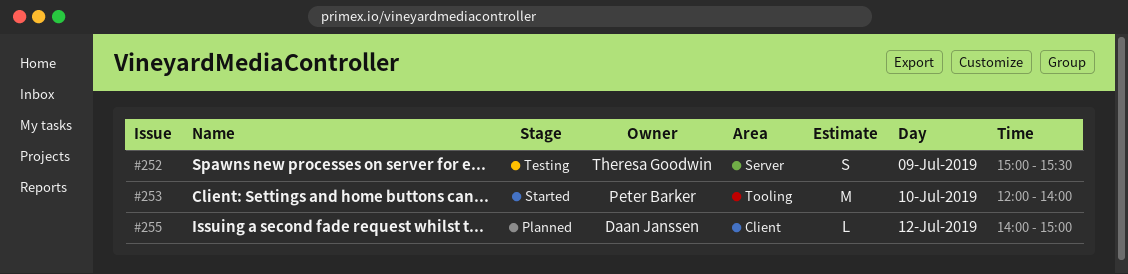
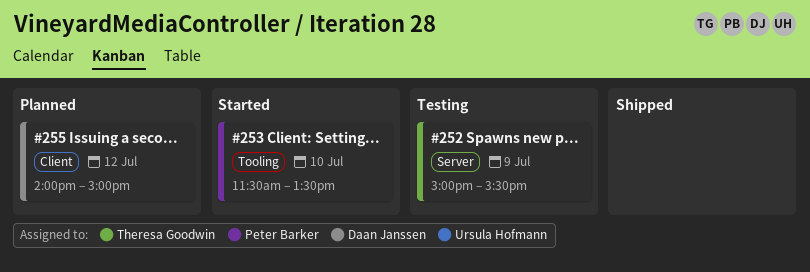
#253, begins: 12:00 -> 11:30
#253, ends: 14:00 -> 13:30

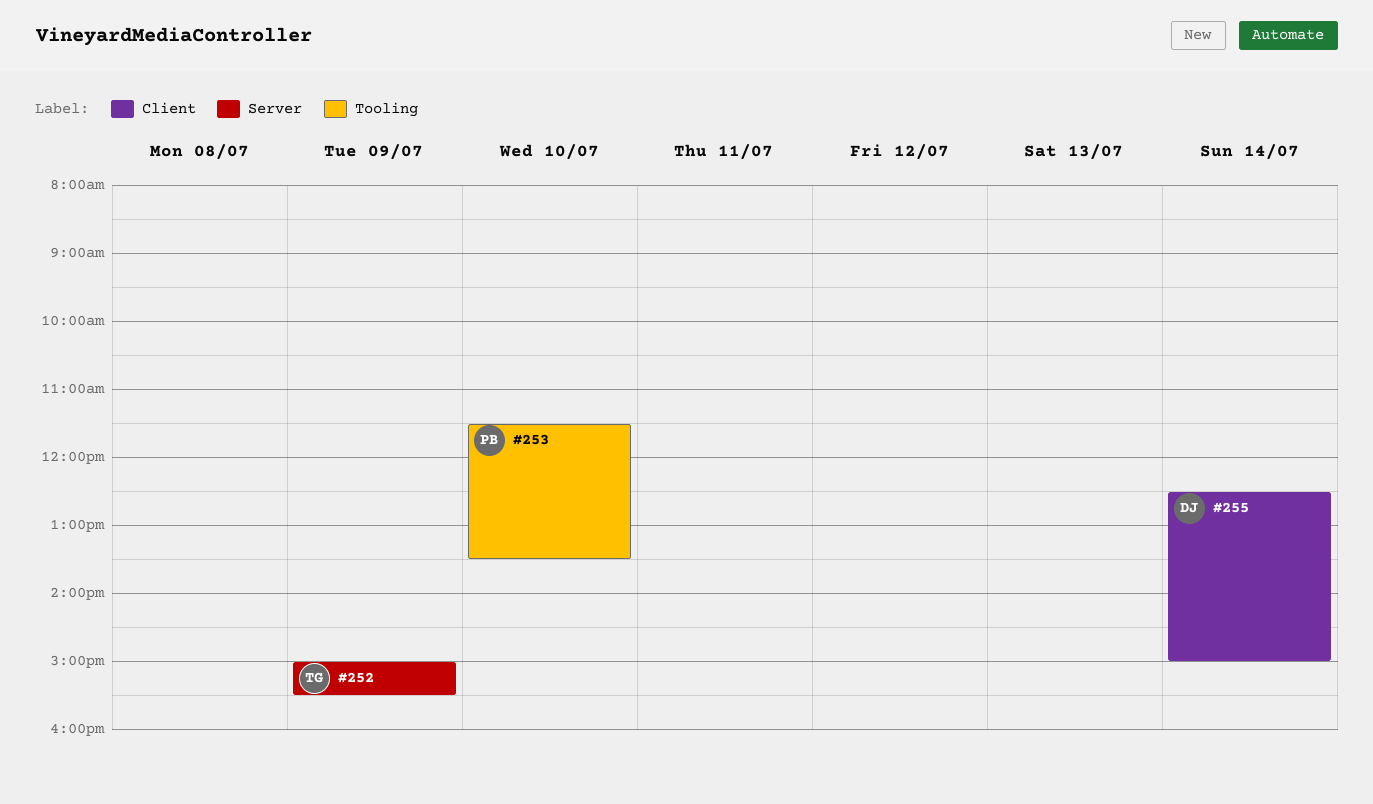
#255, day: Jul 12 -> Jul 14
#255, begins: 14:00 -> 12:30

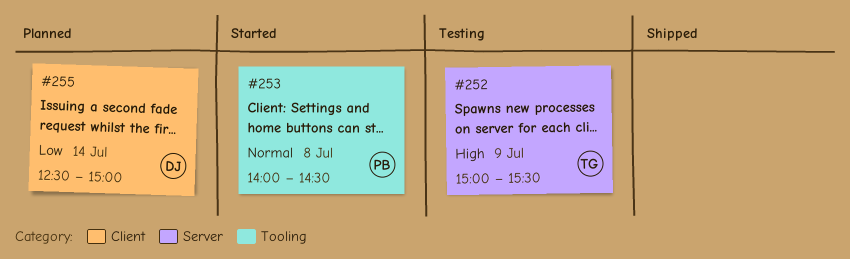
#253, day: Jul 10 -> Jul 8
#253, begins: 11:30 -> 14:00
#253, ends: 13:30 -> 14:30

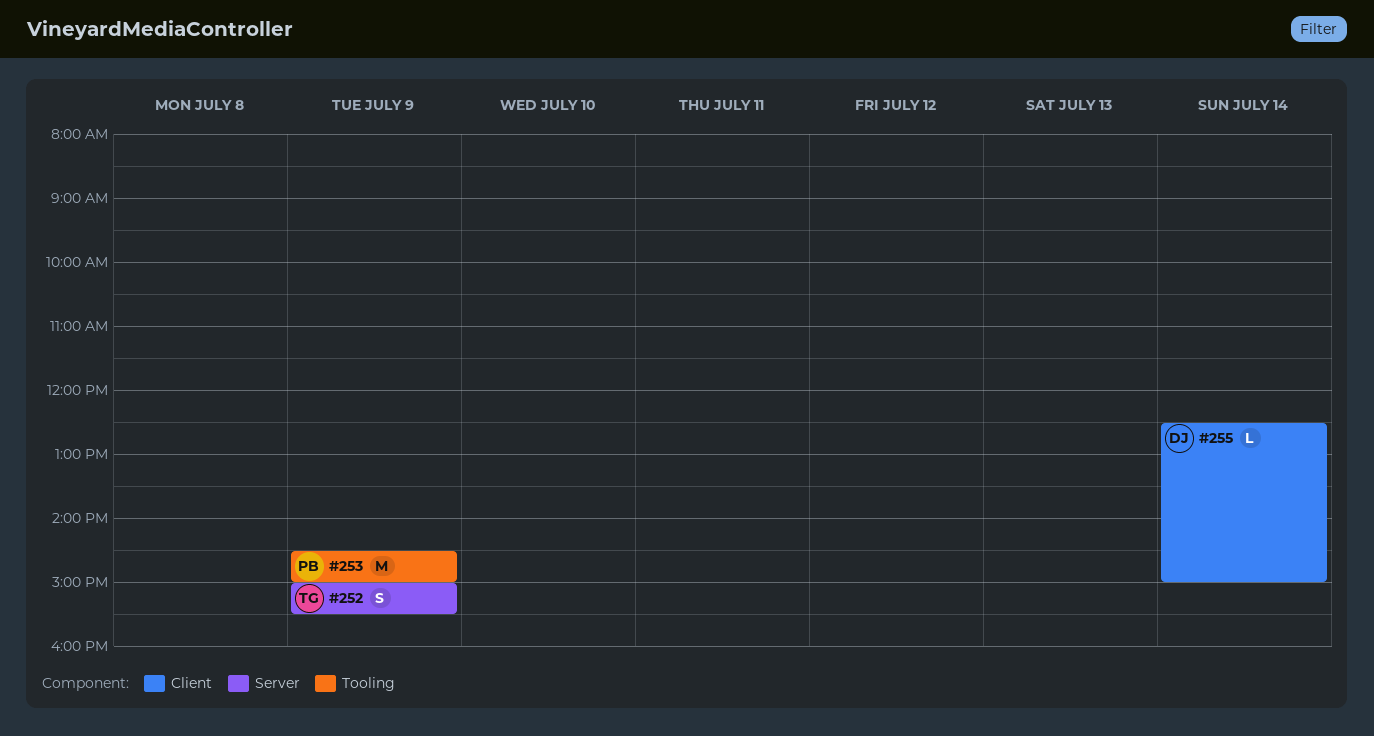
#253, day: Jul 8 -> Jul 9
#253, begins: 14:00 -> 14:30
#253, ends: 14:30 -> 15:00

